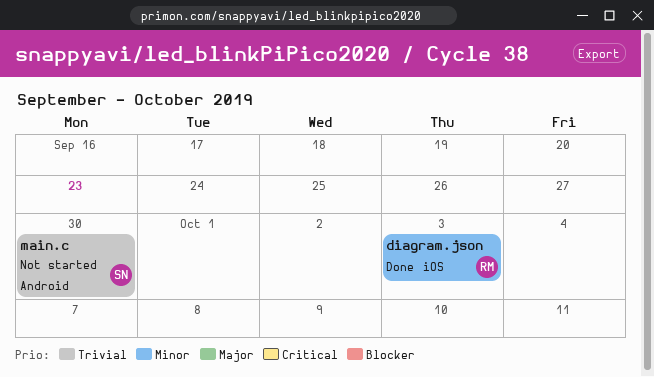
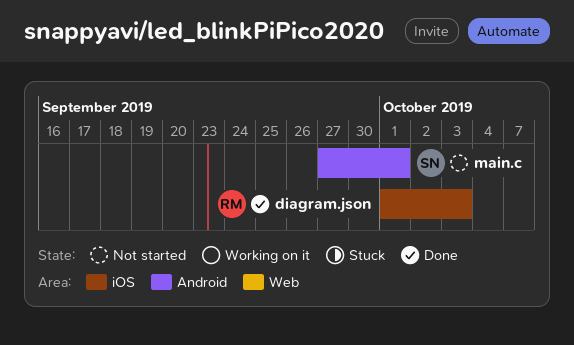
main.c, due: Sep 30 -> Oct 1

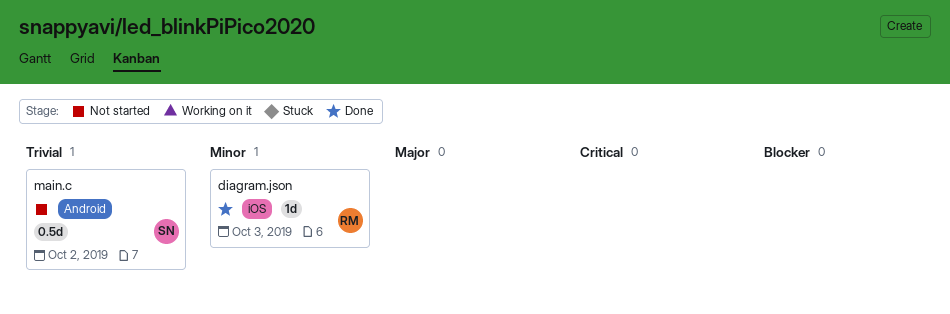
main.c, due: Oct 1 -> Oct 2

